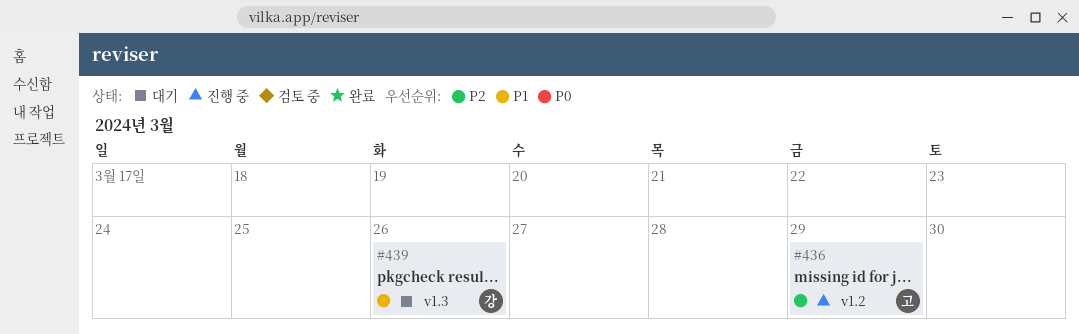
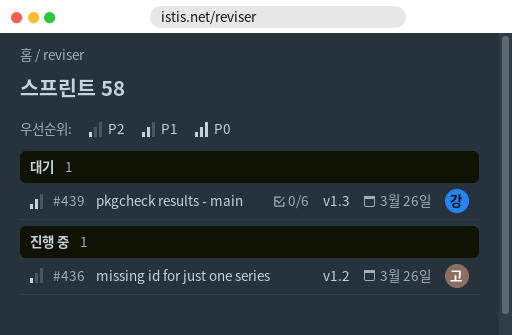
#436, due: Mar 29 -> Mar 26

